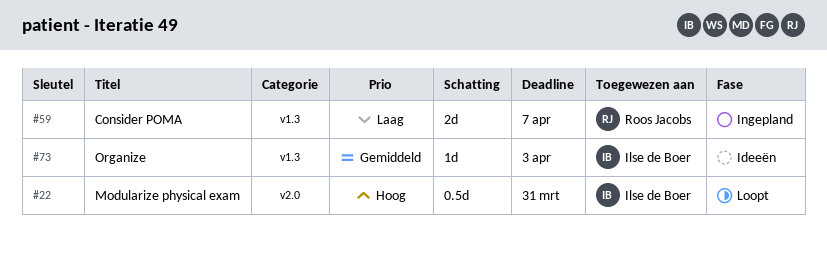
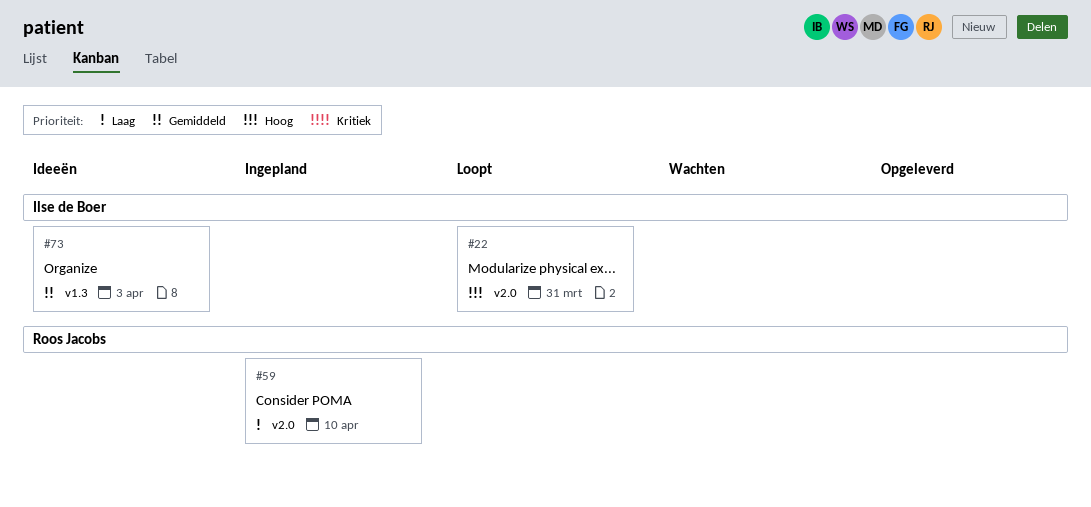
#59, label: v1.3 -> v2.0
#59, due: Apr 7 -> Apr 10

